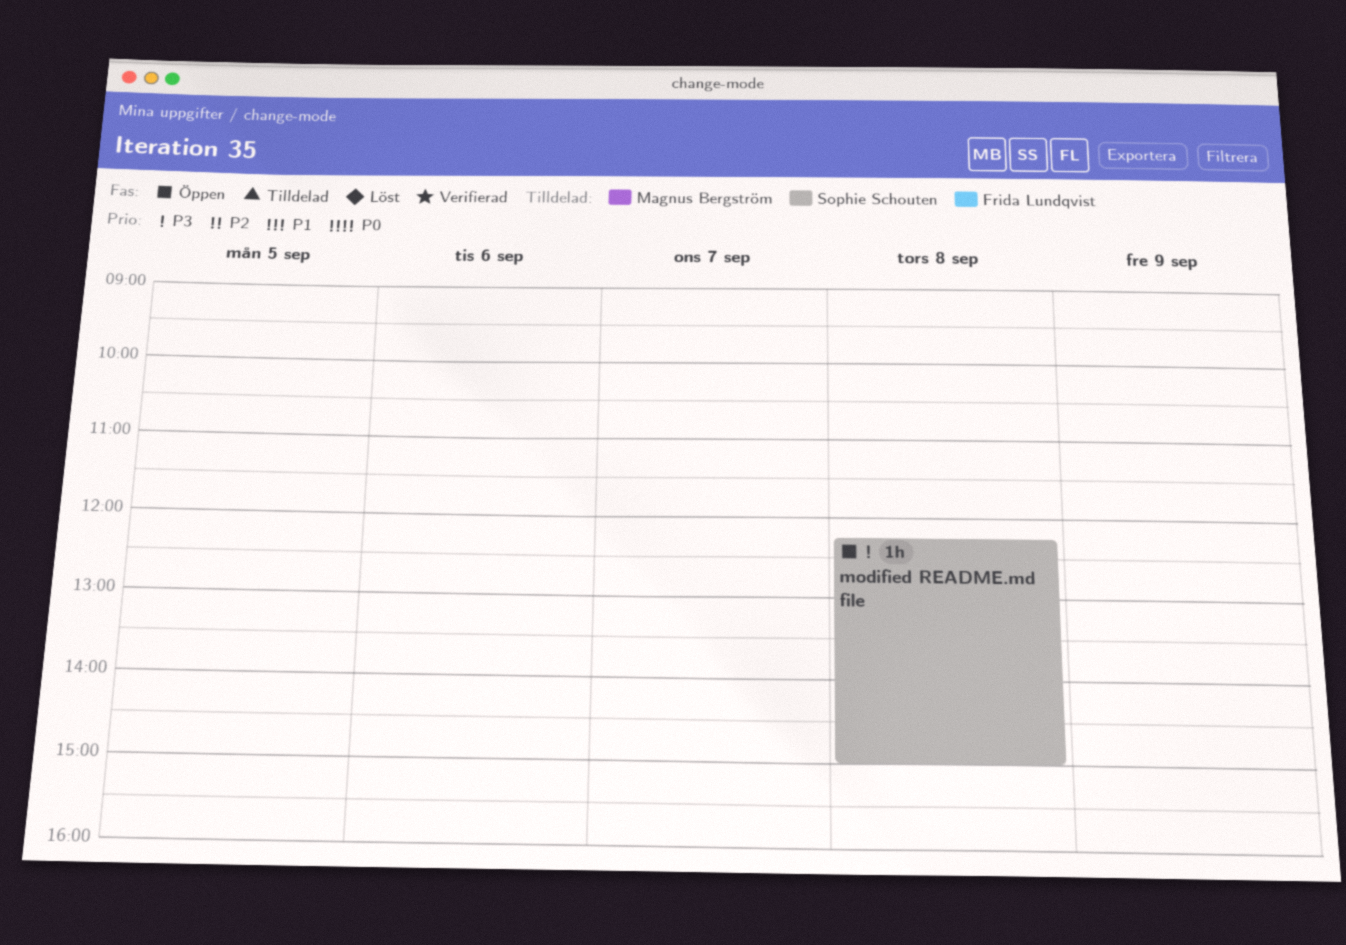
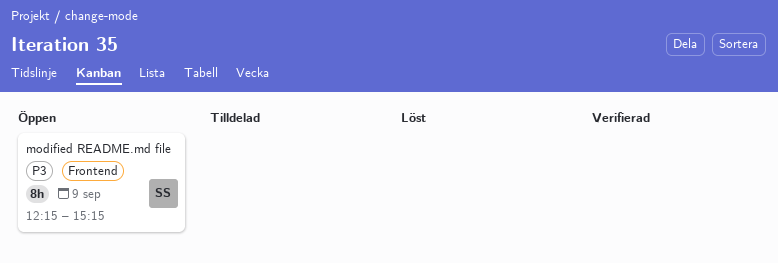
modified README.md file, estimate: 1h -> 8h
modified README.md file, day: Sep 8 -> Sep 9
modified README.md file, ends: 15:00 -> 15:15

